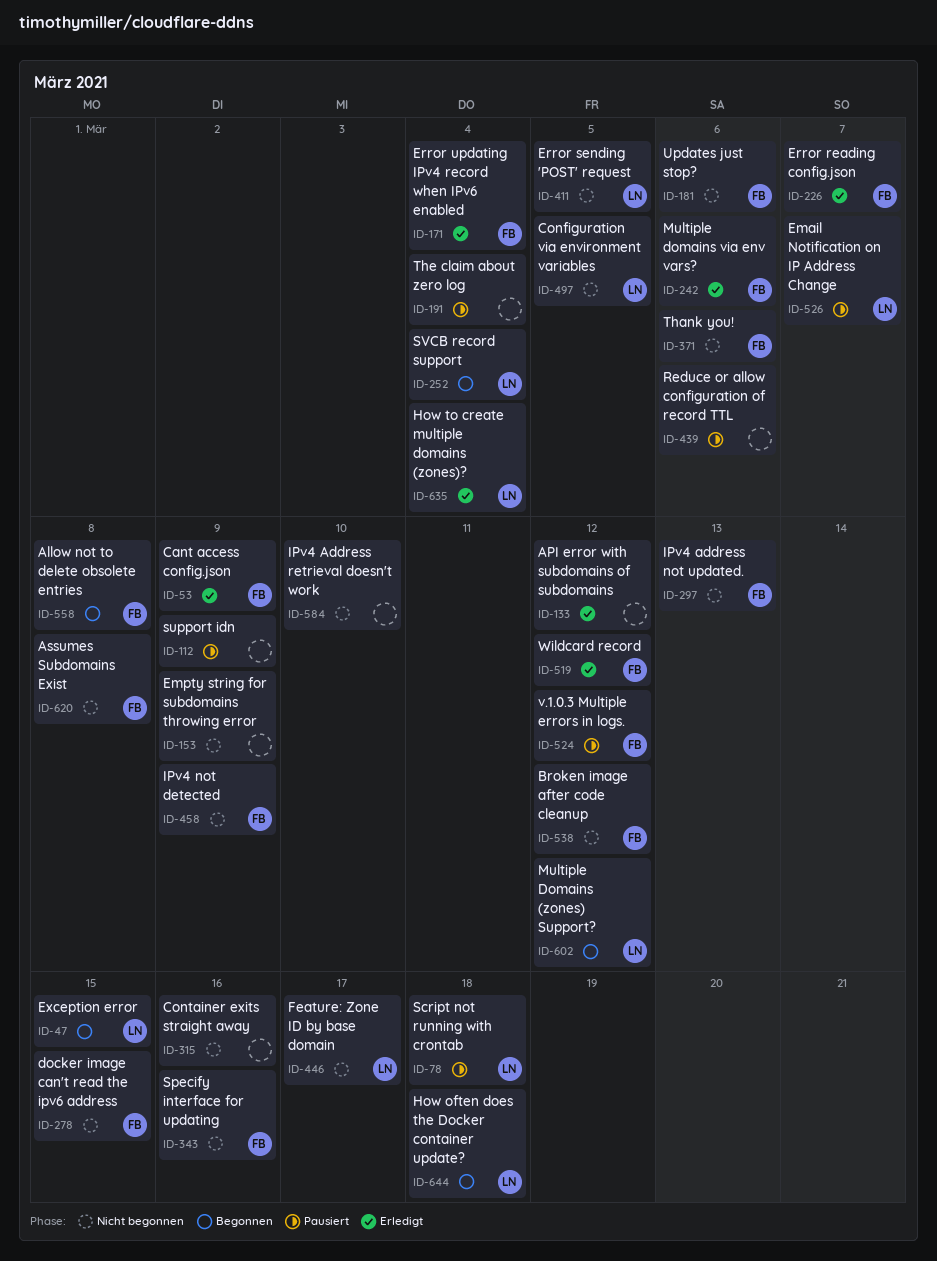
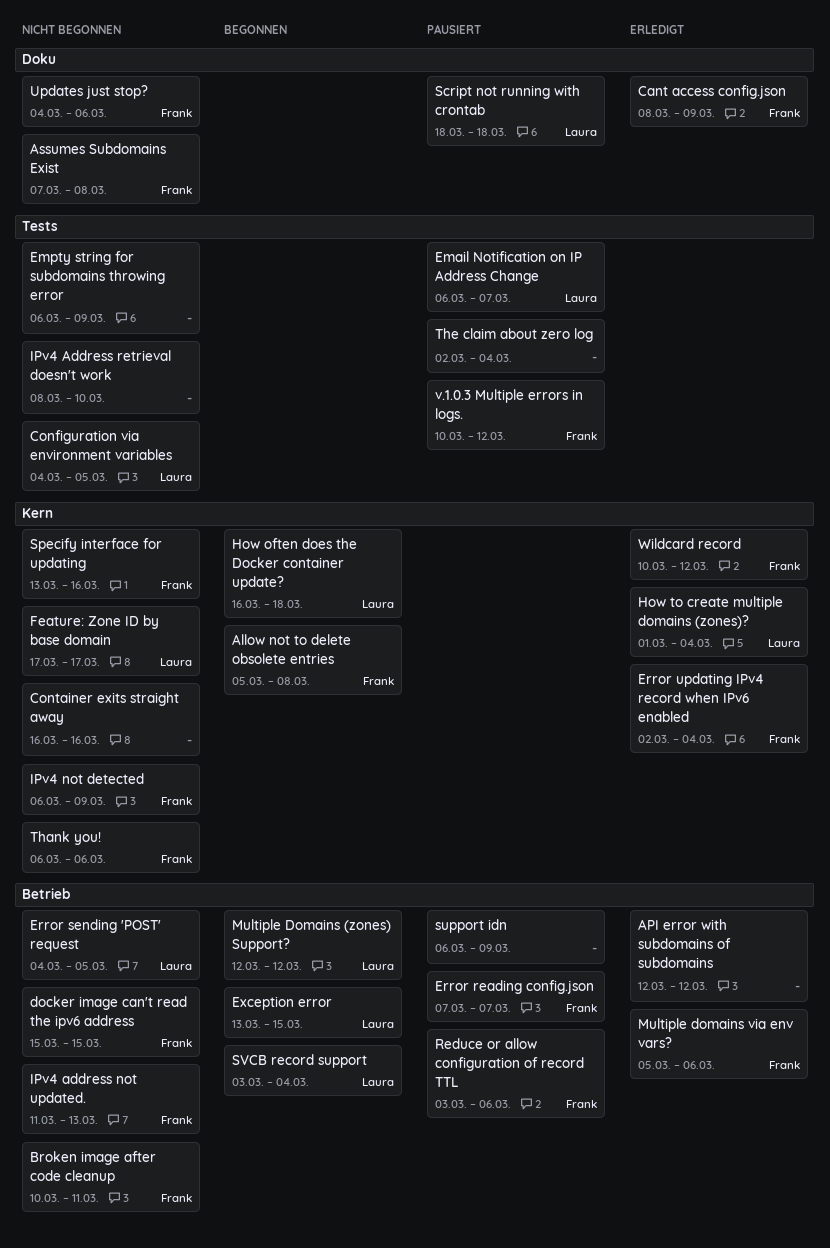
Broken image after code cleanup, due: Mar 12 -> Mar 11
Error reading config.json, status: Erledigt -> Pausiert
Reduce or allow configuration of record TTL, owner: none -> Frank

